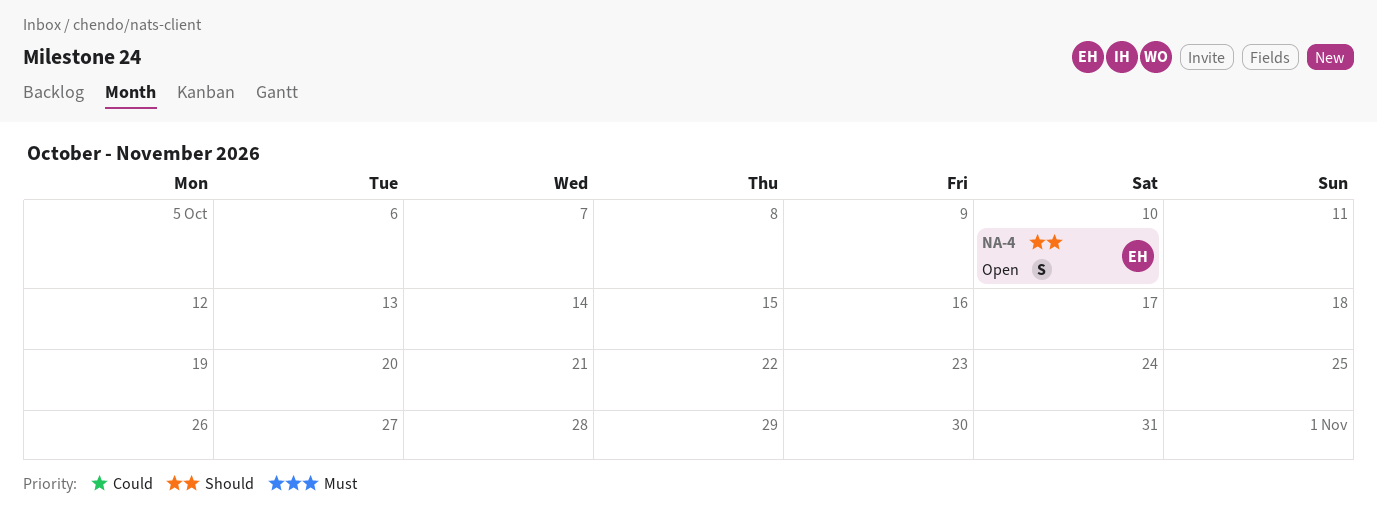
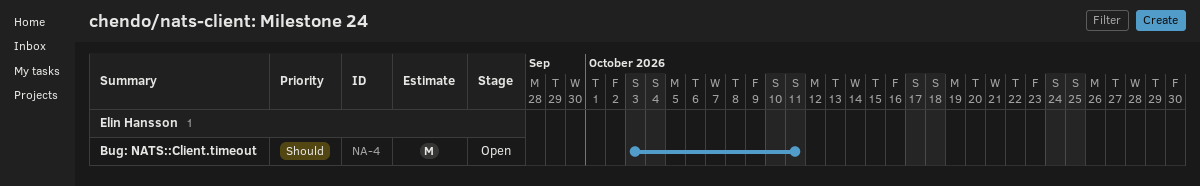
NA-4, estimate: S -> M
NA-4, due: Oct 10 -> Oct 11

